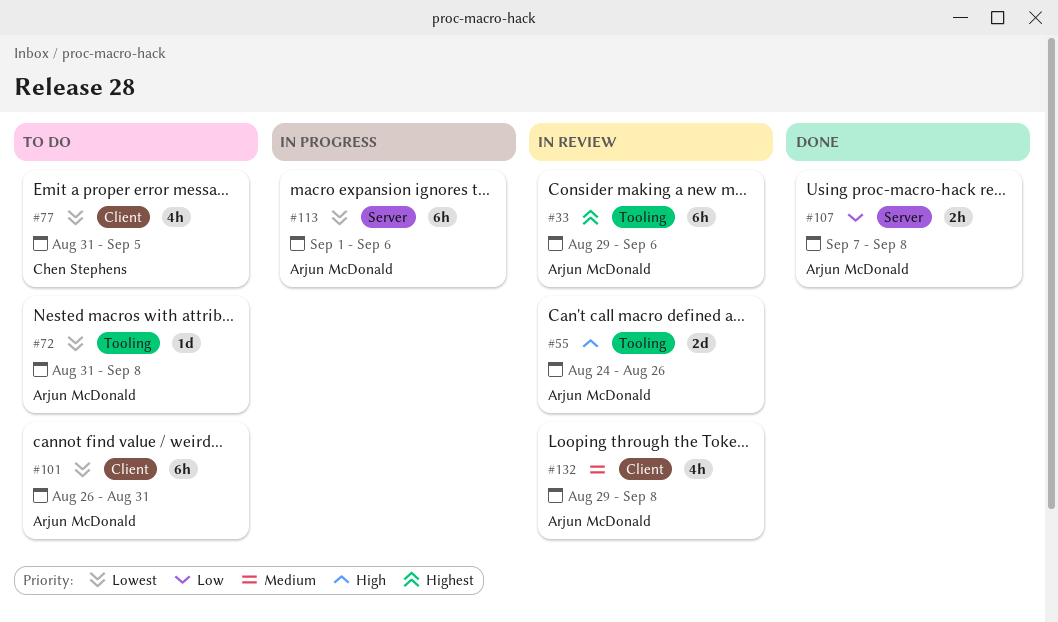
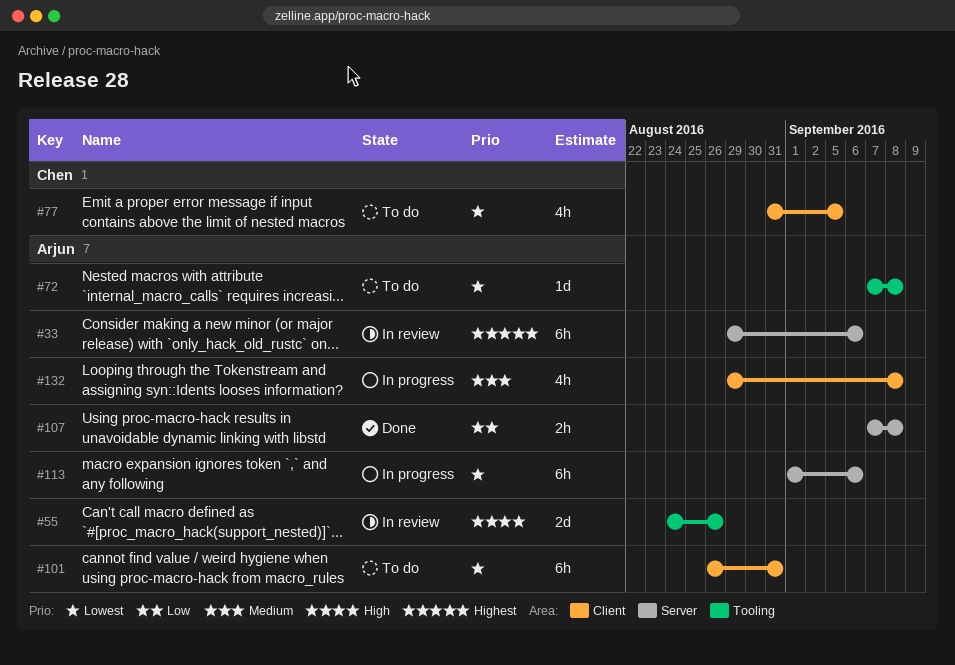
#33, label: Tooling -> Server
#72, start: Aug 31 -> Sep 7
#132, status: In review -> In progress

